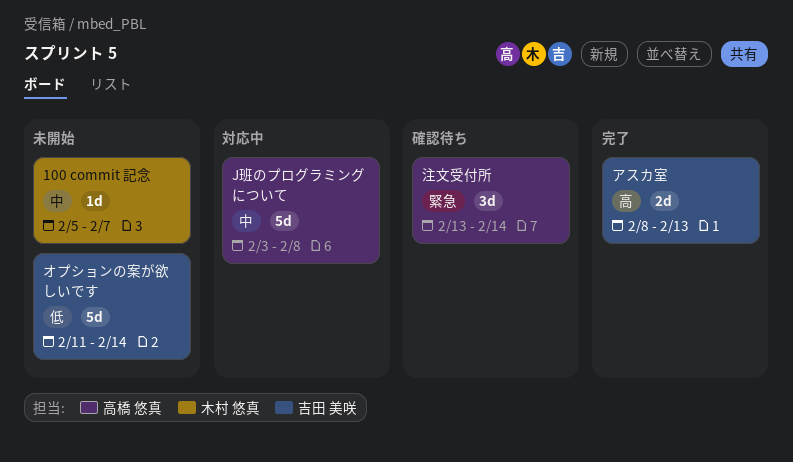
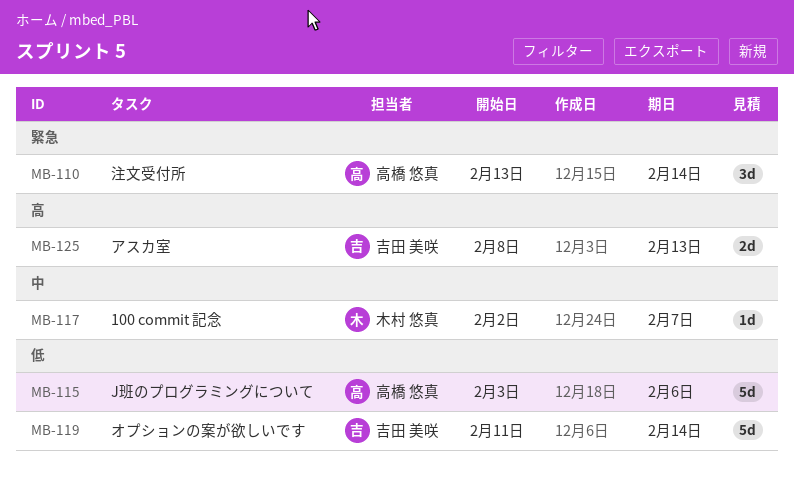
100 commit 記念, start: Feb 5 -> Feb 2
J班のプログラミングについて, priority: 中 -> 低
J班のプログラミングについて, due: Feb 8 -> Feb 6

